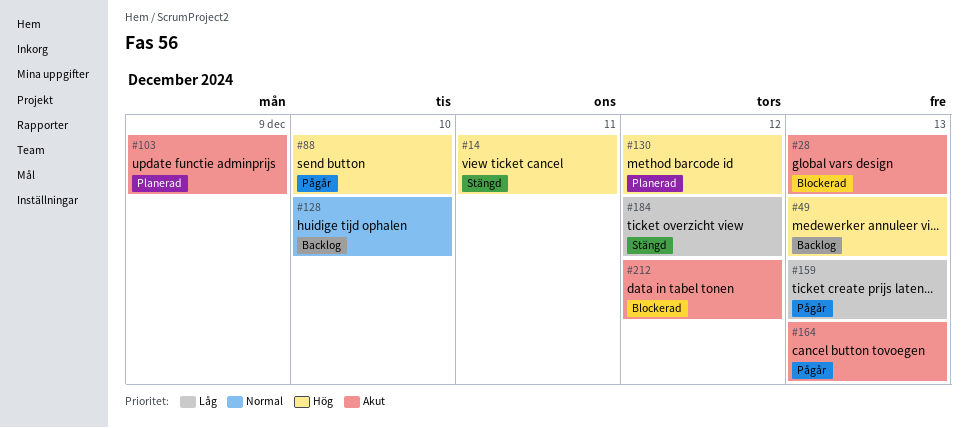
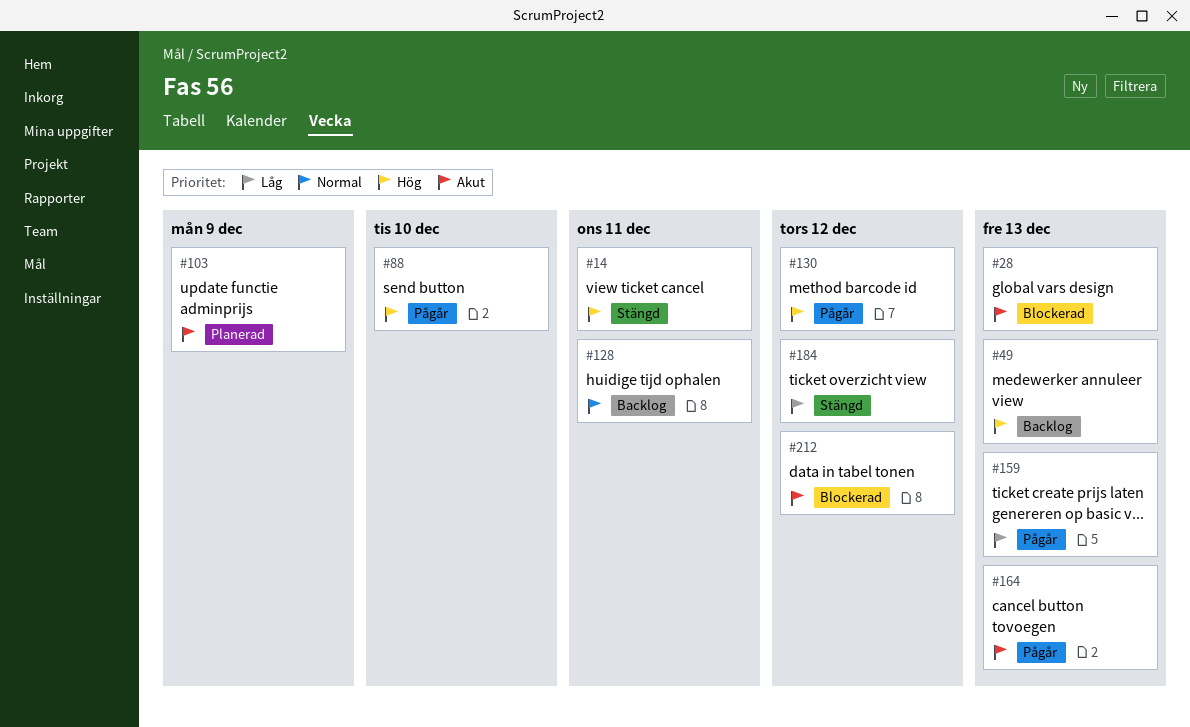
#128, due: Dec 10 -> Dec 11
#130, status: Planerad -> Pågår

